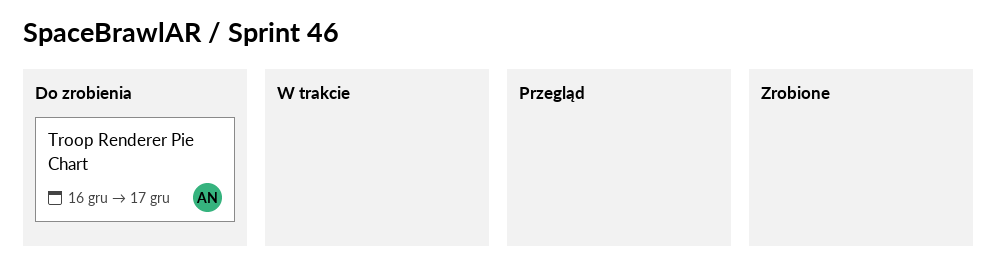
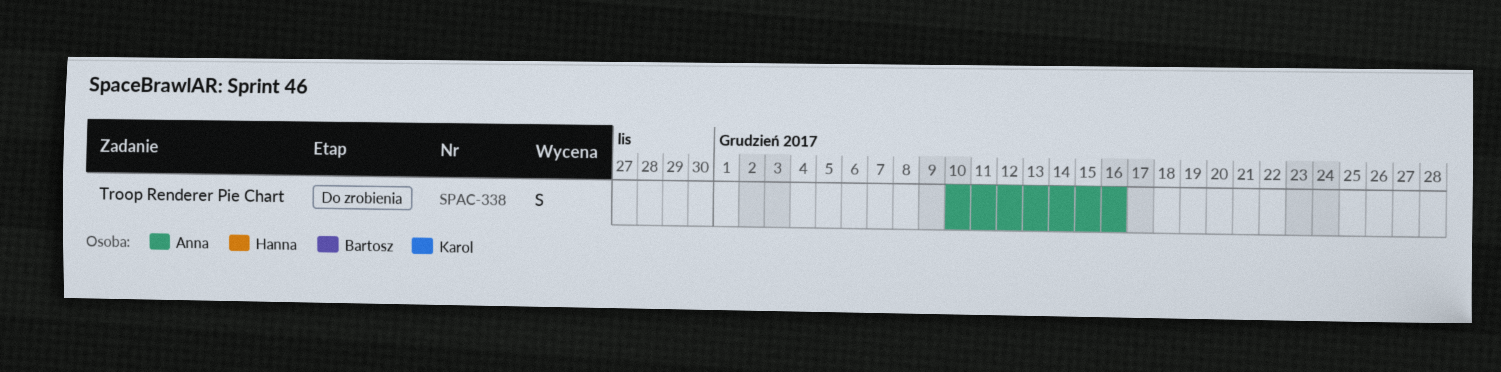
Troop Renderer Pie Chart, start: Dec 16 -> Dec 10
Troop Renderer Pie Chart, due: Dec 17 -> Dec 16

